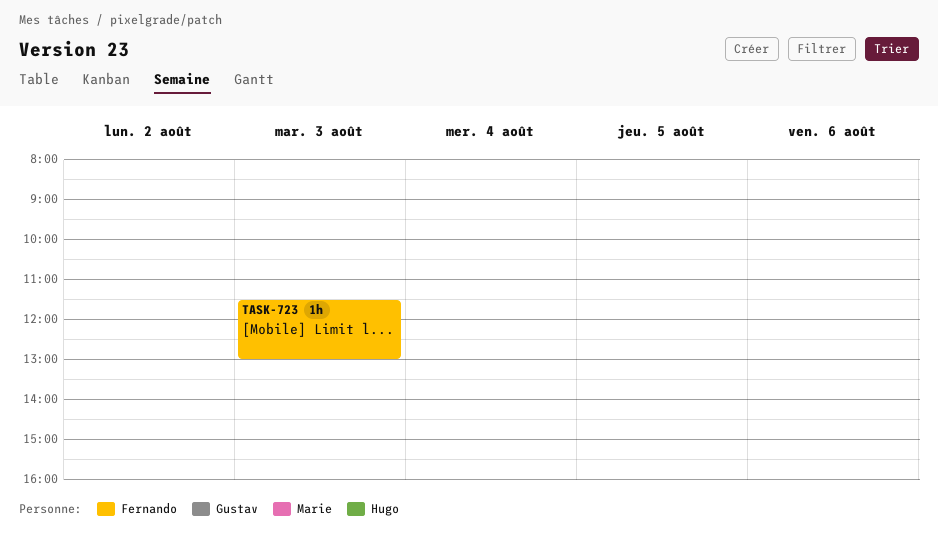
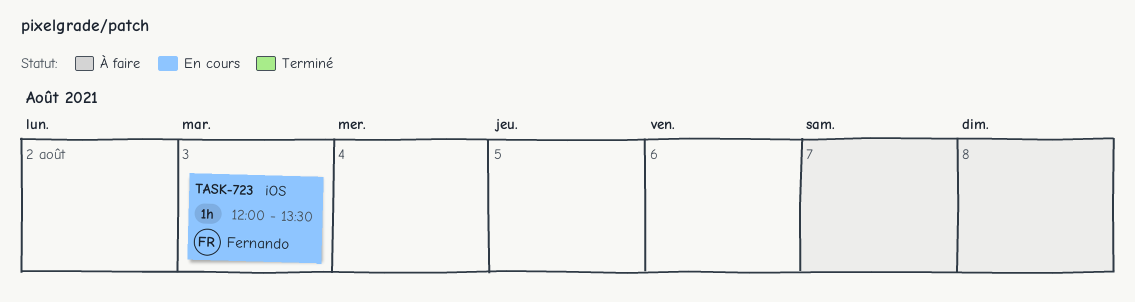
TASK-723, begins: 11:30 -> 12:00
TASK-723, ends: 13:00 -> 13:30

